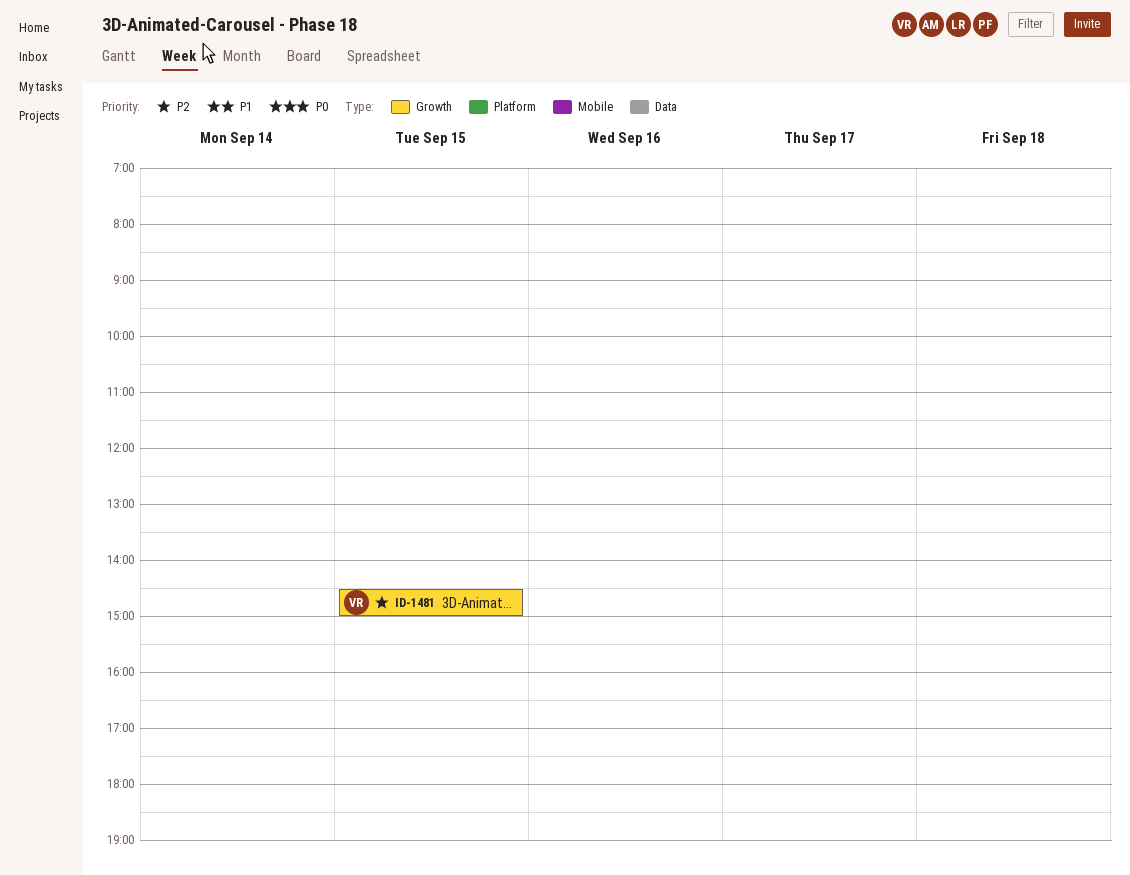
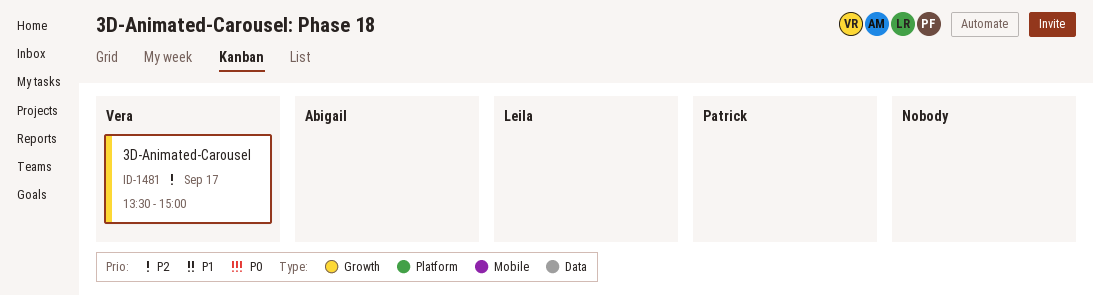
ID-1481, day: Sep 15 -> Sep 17
ID-1481, begins: 14:30 -> 13:30

